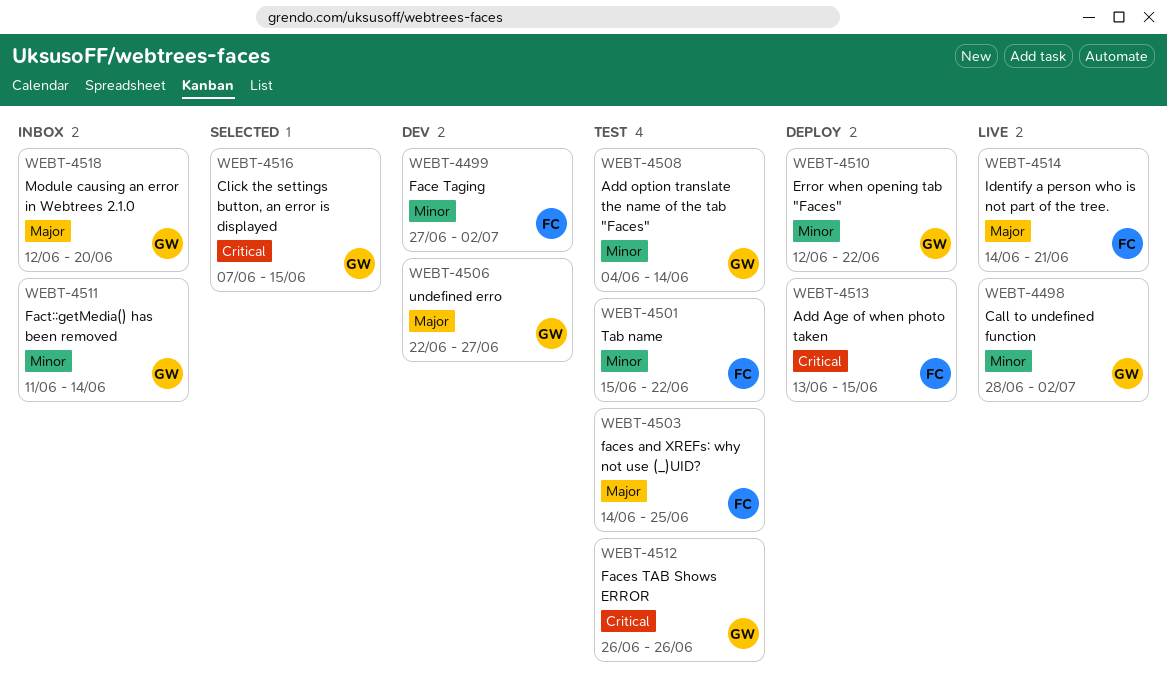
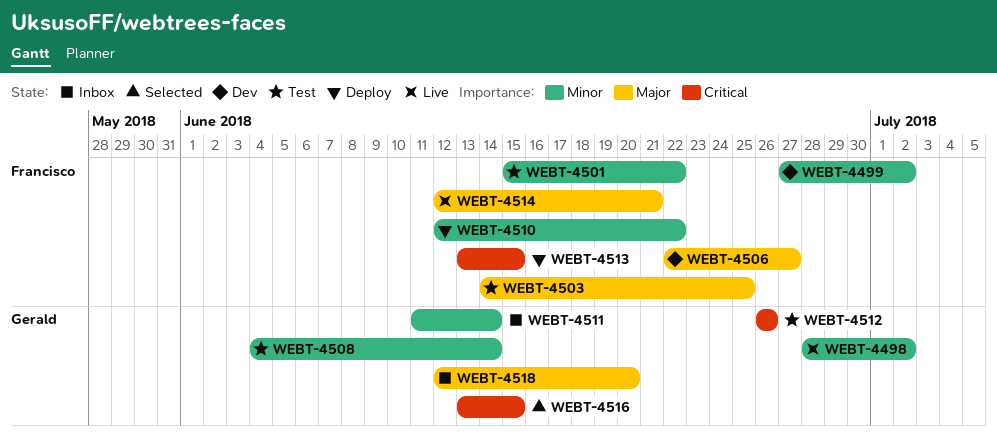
WEBT-4506, owner: Gerald -> Francisco
WEBT-4510, owner: Gerald -> Francisco
WEBT-4514, start: Jun 14 -> Jun 12
WEBT-4516, start: Jun 7 -> Jun 13

